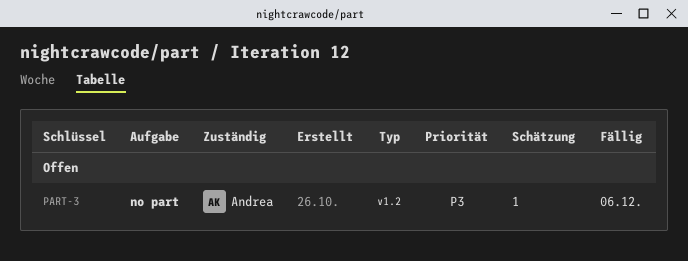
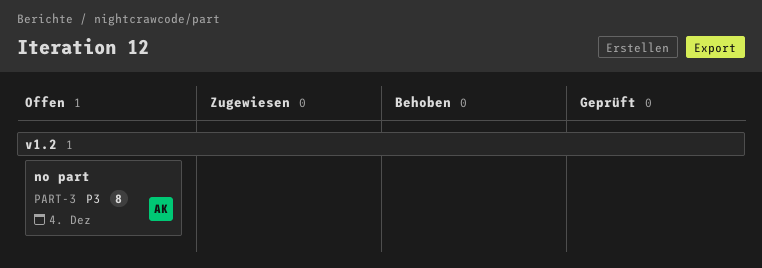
PART-3, estimate: 1 -> 8
PART-3, due: Dec 6 -> Dec 4

